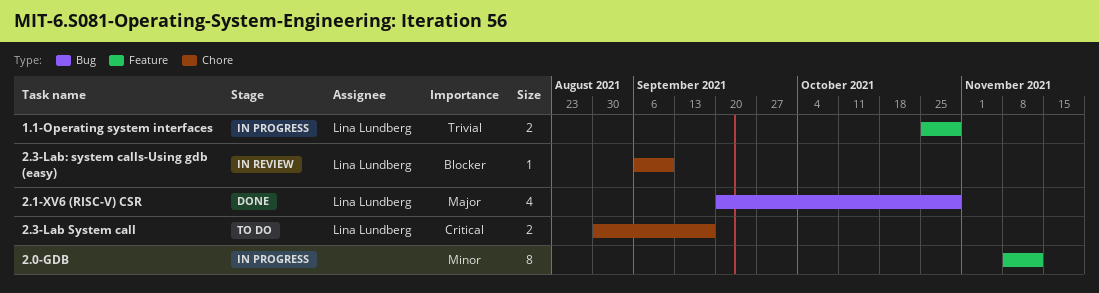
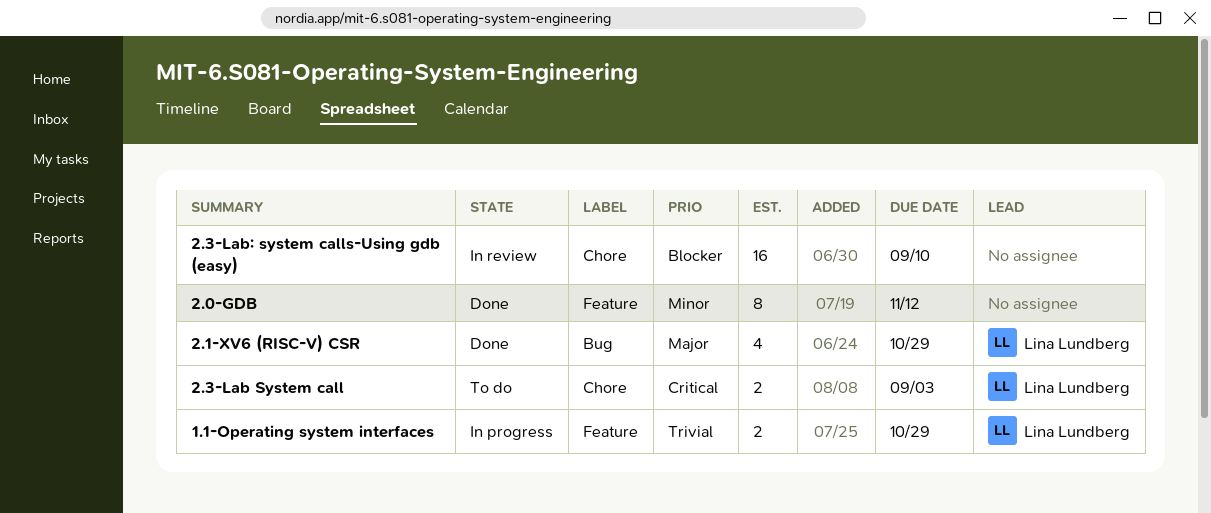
2.0-GDB, status: In progress -> Done
2.3-Lab System call, due: Sep 17 -> Sep 3
2.3-Lab: system calls-Using gdb (easy), owner: Lina Lundberg -> none
2.3-Lab: system calls-Using gdb (easy), estimate: 1 -> 16

